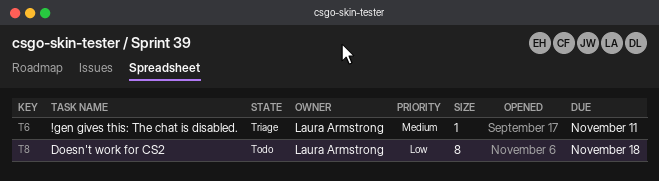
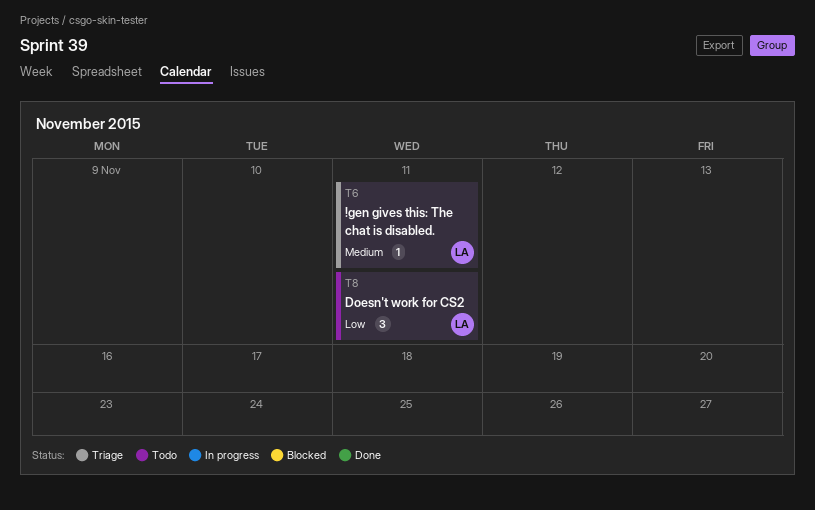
T8, estimate: 8 -> 3
T8, due: Nov 18 -> Nov 11

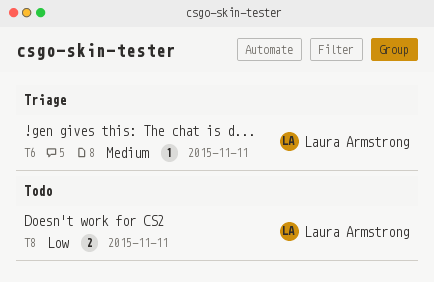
T8, estimate: 3 -> 2

